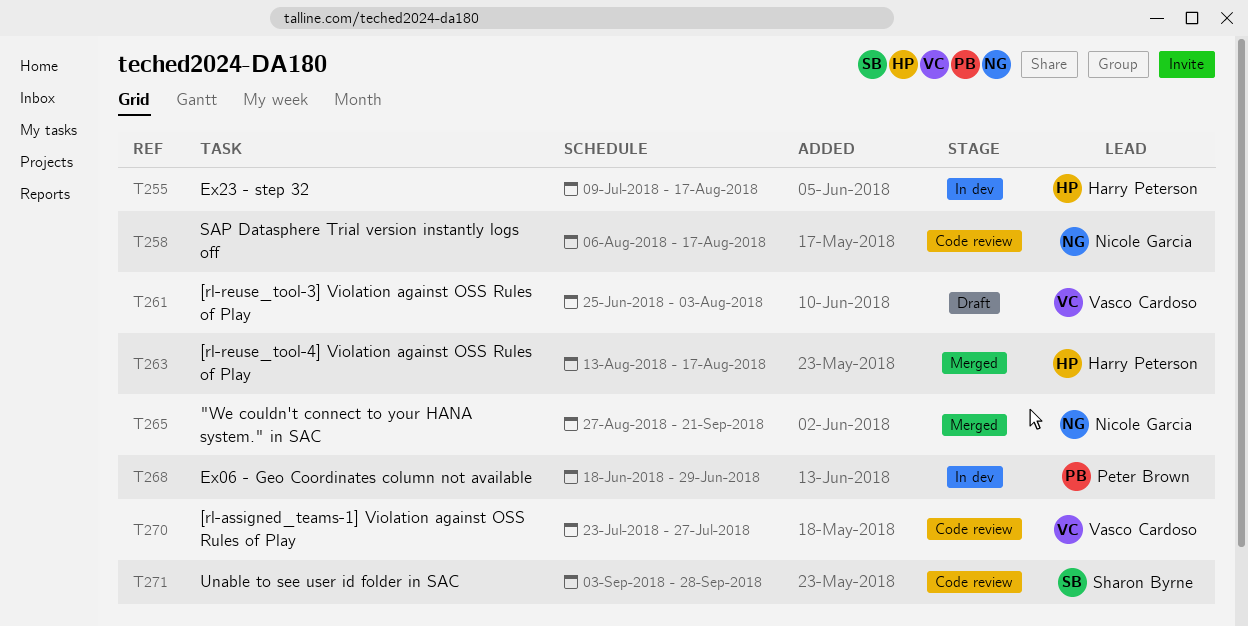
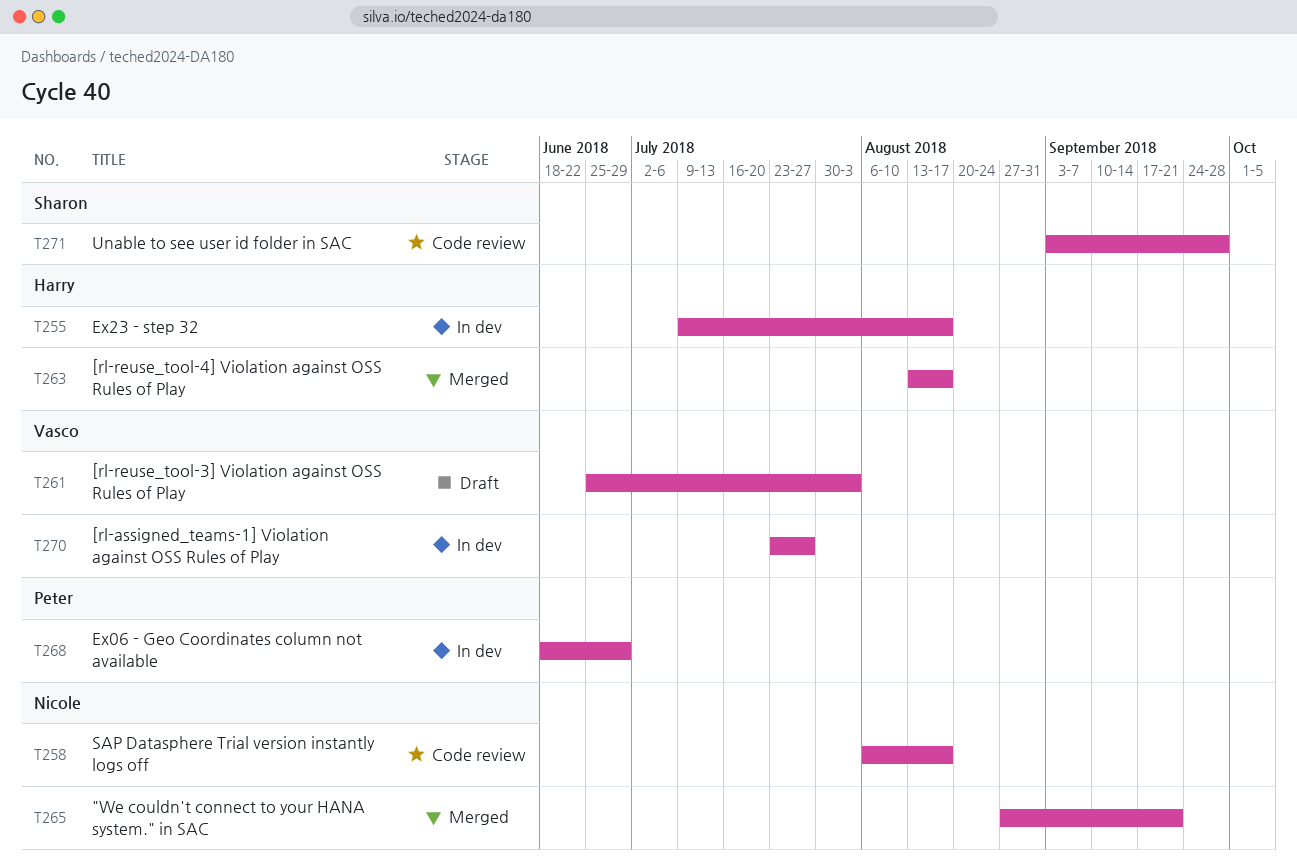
T270, status: Code review -> In dev

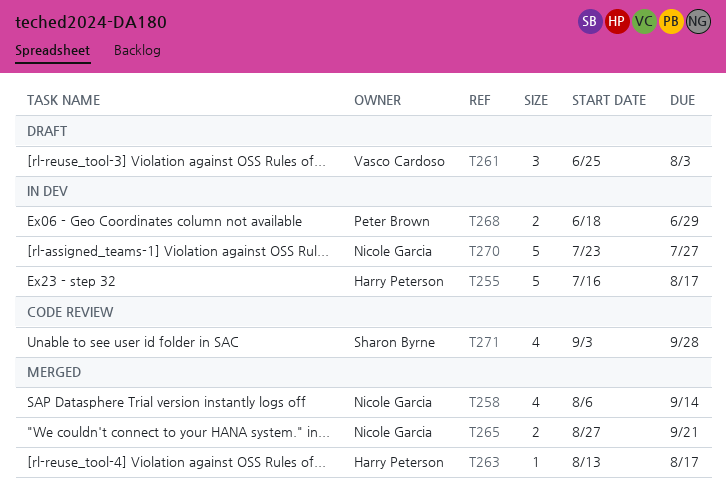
T255, start: Jul 9 -> Jul 16
T258, status: Code review -> Merged
T258, due: Aug 17 -> Sep 14
T270, owner: Vasco Cardoso -> Nicole Garcia

